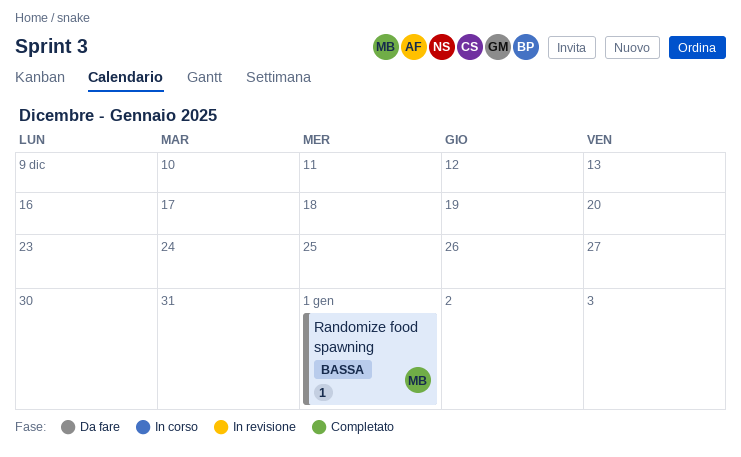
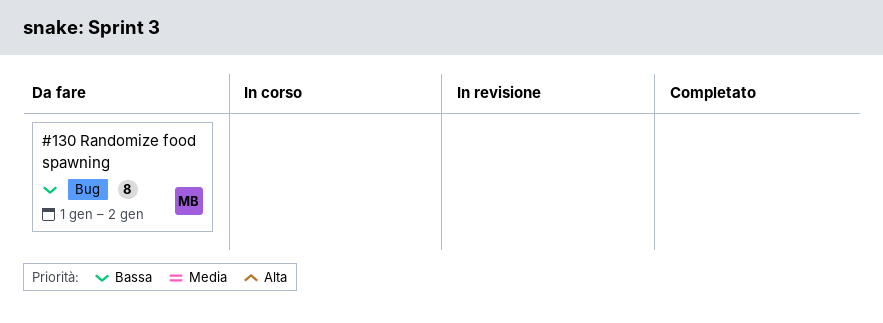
Randomize food spawning, estimate: 1 -> 8
Randomize food spawning, due: Jan 1 -> Jan 2

